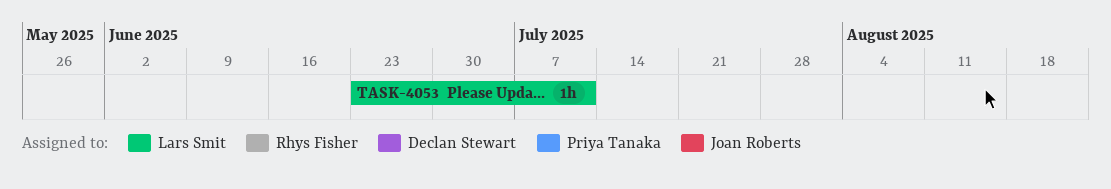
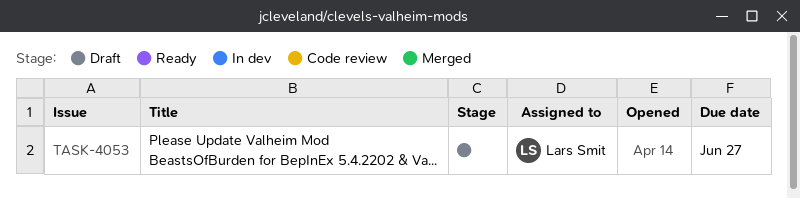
TASK-4053, due: Jul 11 -> Jun 27

